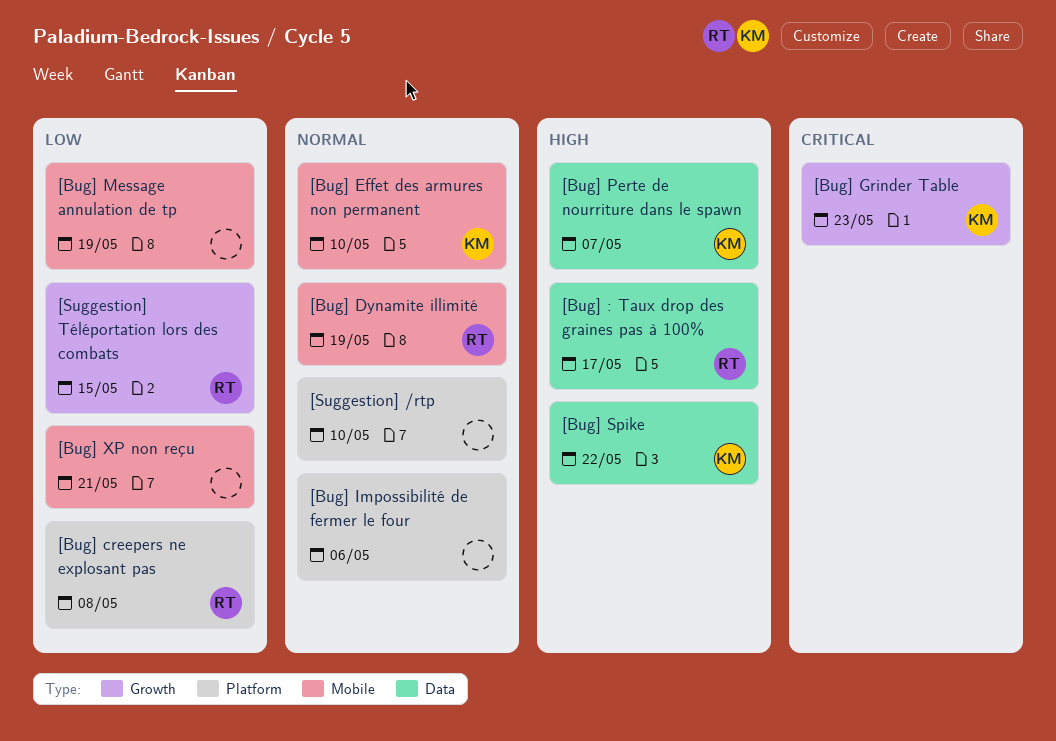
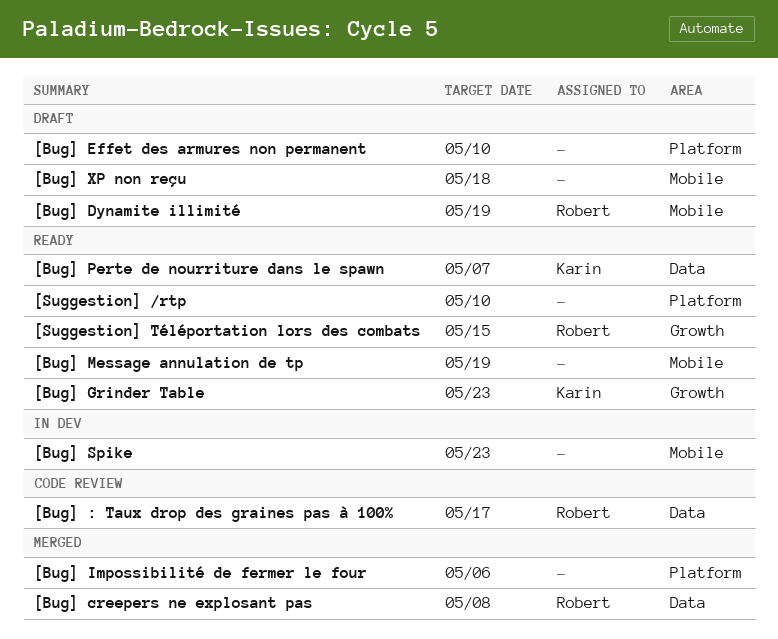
[Bug] creepers ne explosant pas, label: Platform -> Data
[Bug] Effet des armures non permanent, owner: Karin -> none
[Bug] Effet des armures non permanent, label: Mobile -> Platform
[Bug] Spike, owner: Karin -> none
[Bug] Spike, label: Data -> Mobile
[Bug] Spike, due: May 22 -> May 23
[Bug] XP non reçu, due: May 21 -> May 18

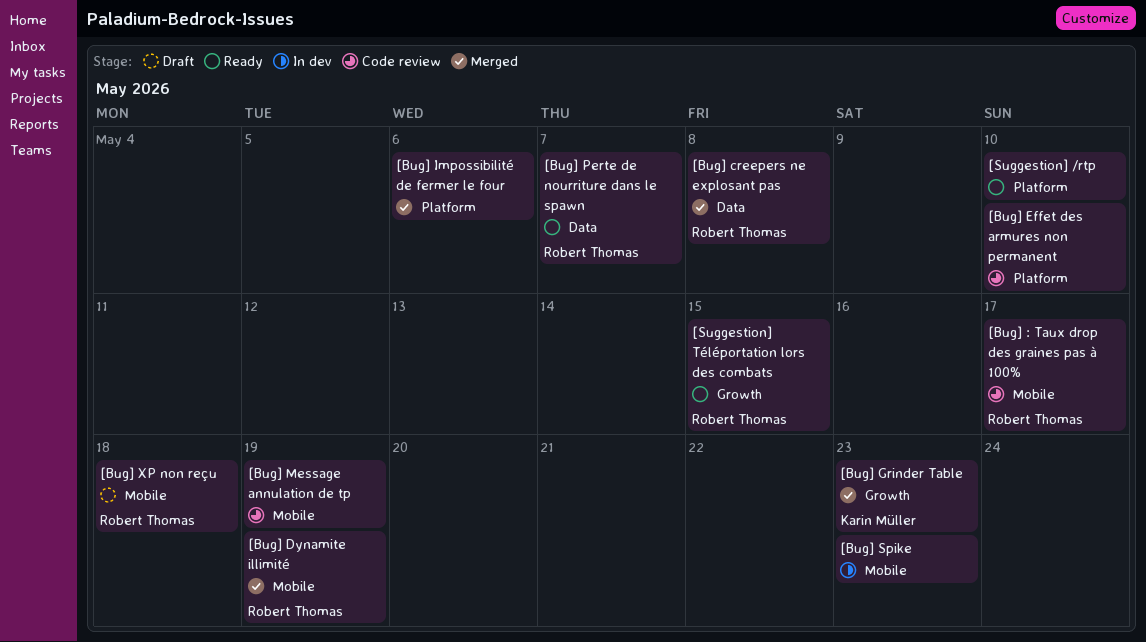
[Bug] : Taux drop des graines pas à 100%, label: Data -> Mobile
[Bug] Dynamite illimité, status: Draft -> Merged
[Bug] Effet des armures non permanent, status: Draft -> Code review
[Bug] Grinder Table, status: Ready -> Merged
[Bug] Message annulation de tp, status: Ready -> Code review
[Bug] Perte de nourriture dans le spawn, owner: Karin Müller -> Robert Thomas
[Bug] XP non reçu, owner: none -> Robert Thomas

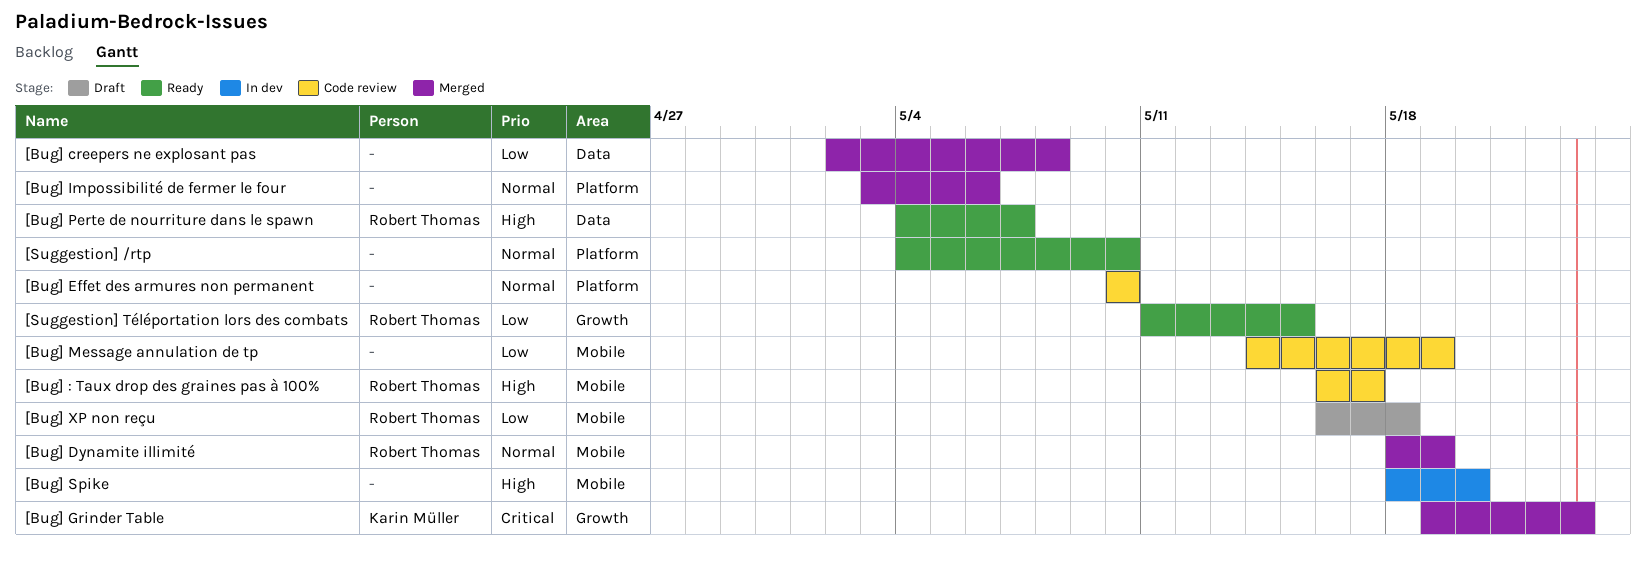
[Bug] creepers ne explosant pas, owner: Robert Thomas -> none
[Bug] Spike, due: May 23 -> May 20

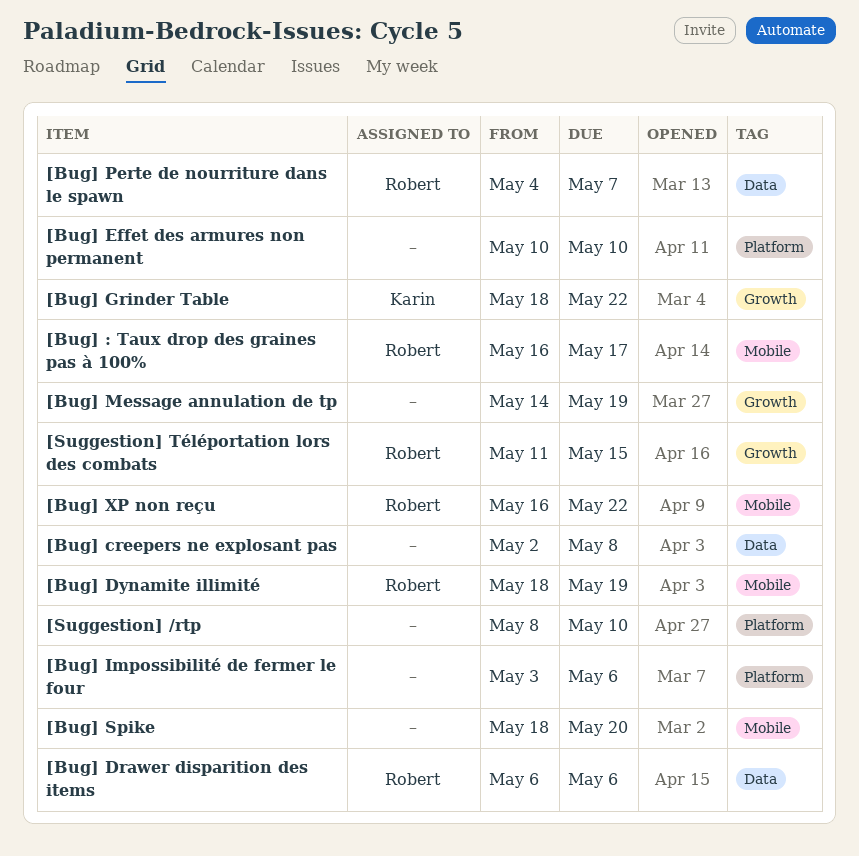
[Bug] Drawer disparition des items: none -> present
[Bug] Grinder Table, start: May 19 -> May 18
[Bug] Grinder Table, due: May 23 -> May 22
[Bug] Message annulation de tp, label: Mobile -> Growth
[Bug] XP non reçu, due: May 18 -> May 22
[Suggestion] /rtp, start: May 4 -> May 8

